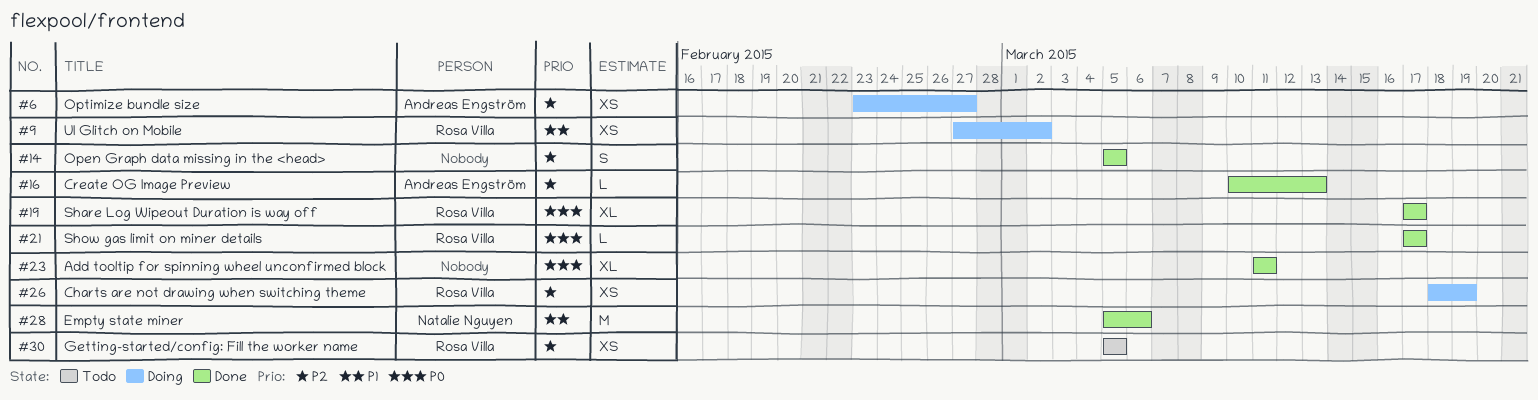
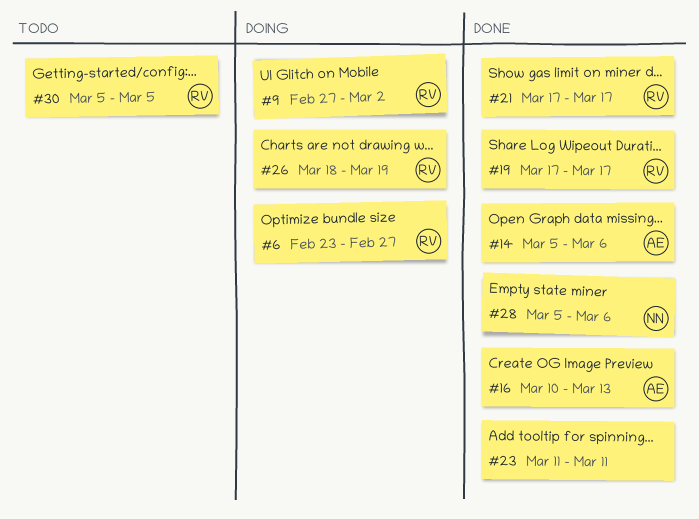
#6, owner: Andreas Engström -> Rosa Villa
#14, owner: none -> Andreas Engström
#14, due: Mar 5 -> Mar 6

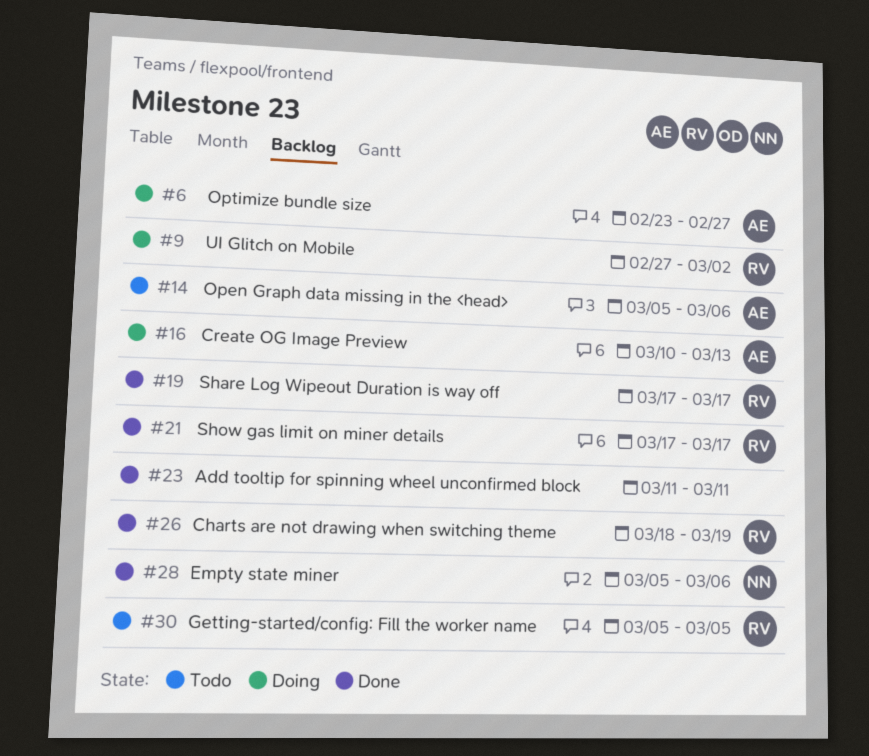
#6, owner: RV -> AE
#14, status: Done -> Todo
#16, status: Done -> Doing
#26, status: Doing -> Done

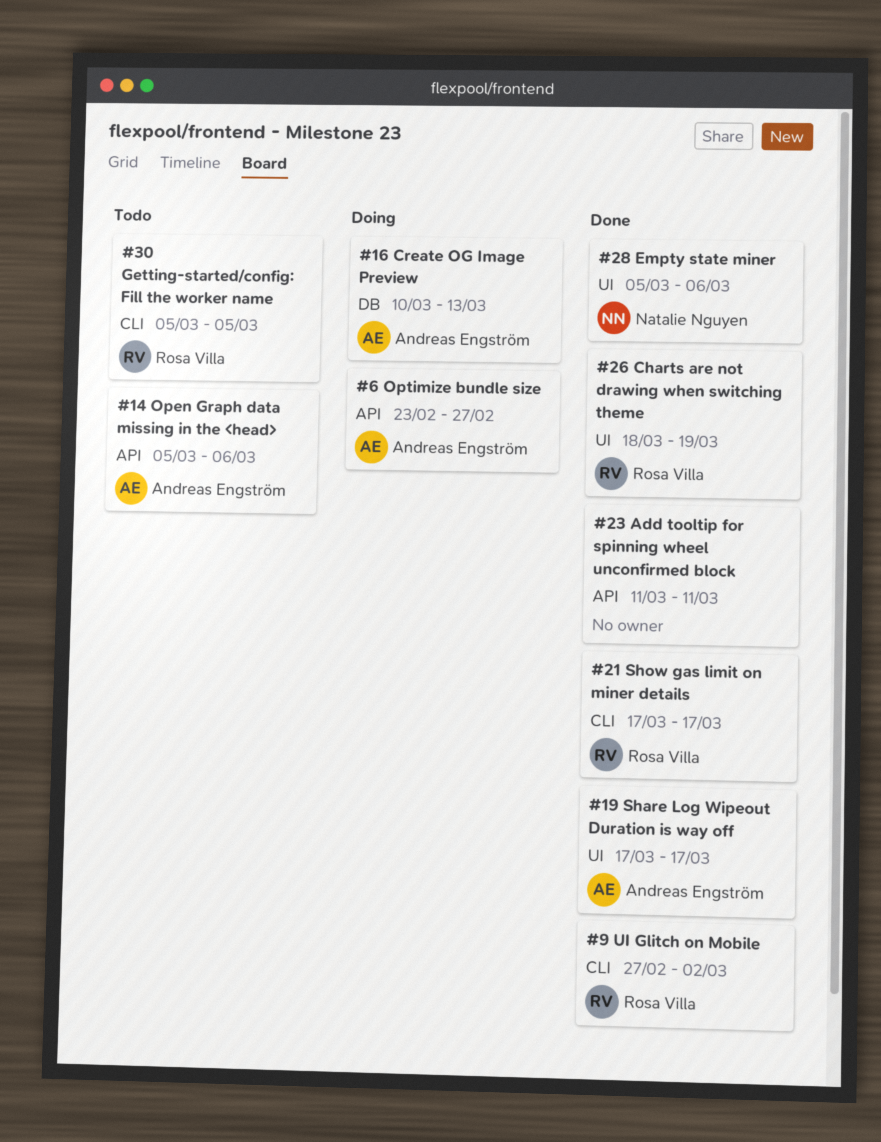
#9, status: Doing -> Done
#19, owner: Rosa Villa -> Andreas Engström

